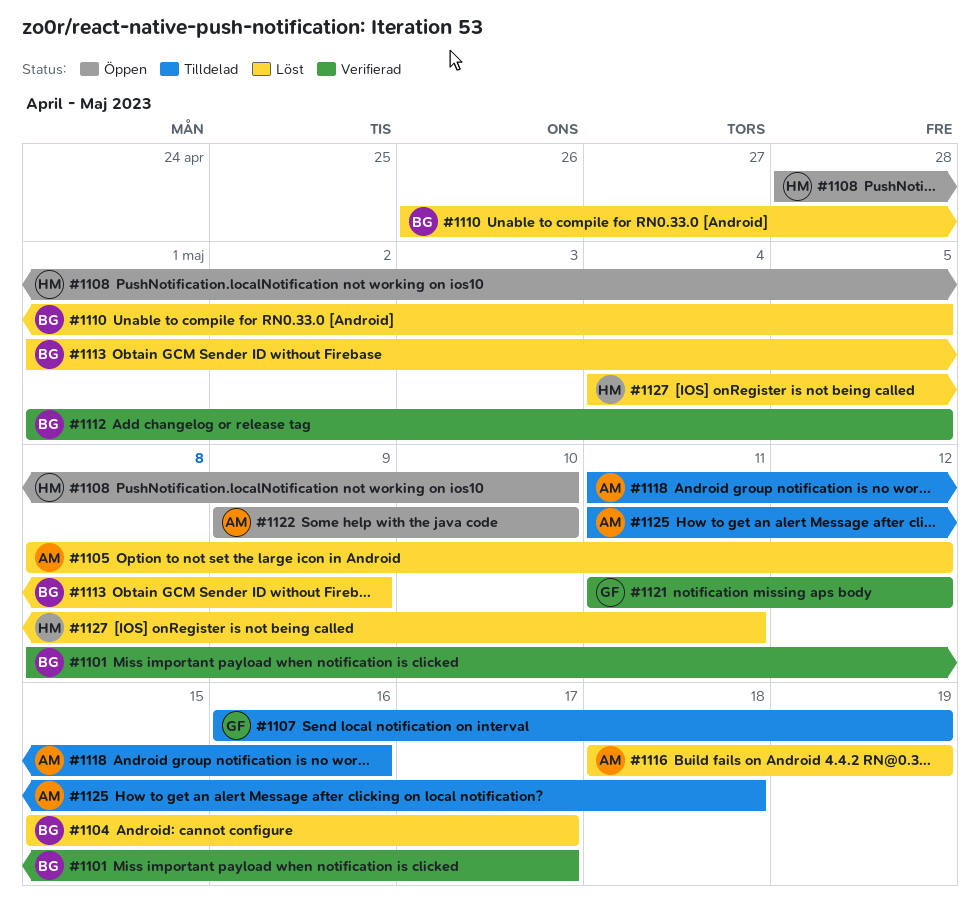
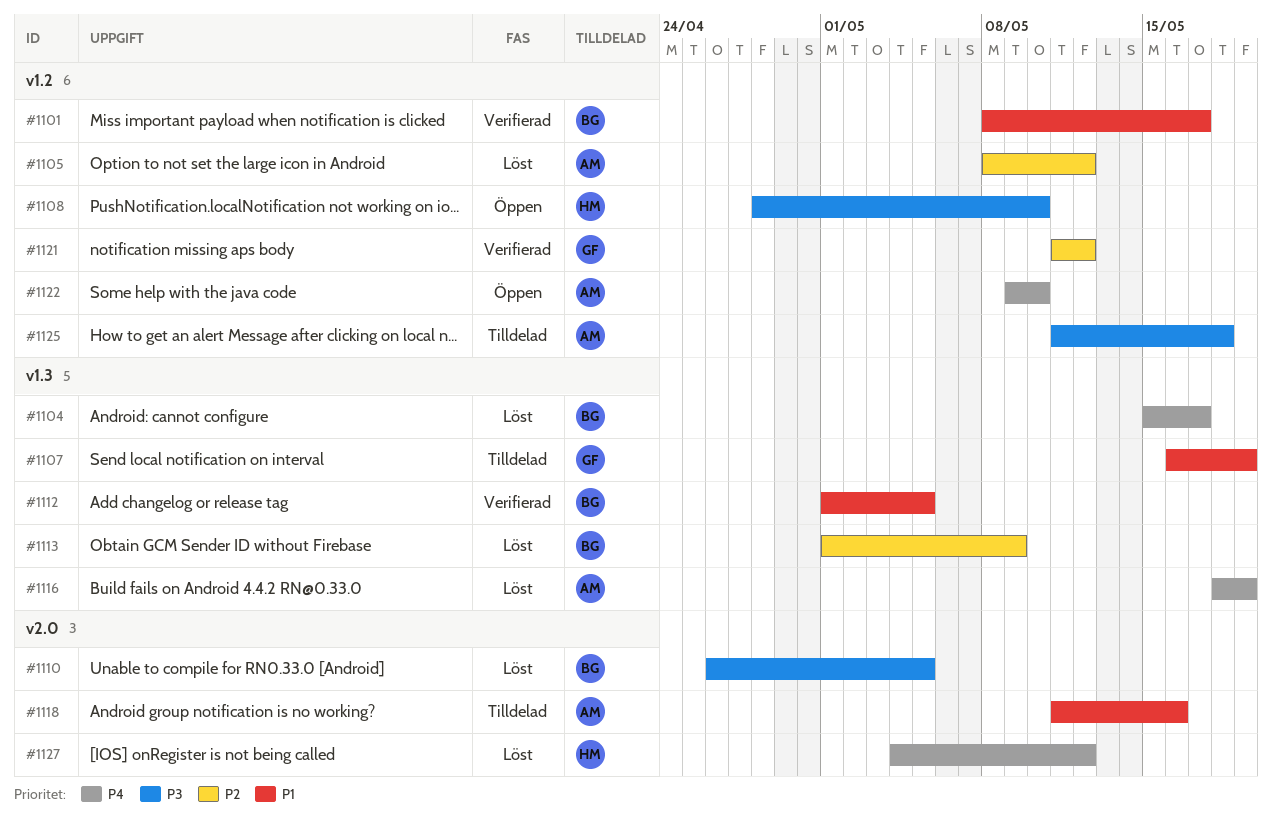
#1127, due: May 11 -> May 12

